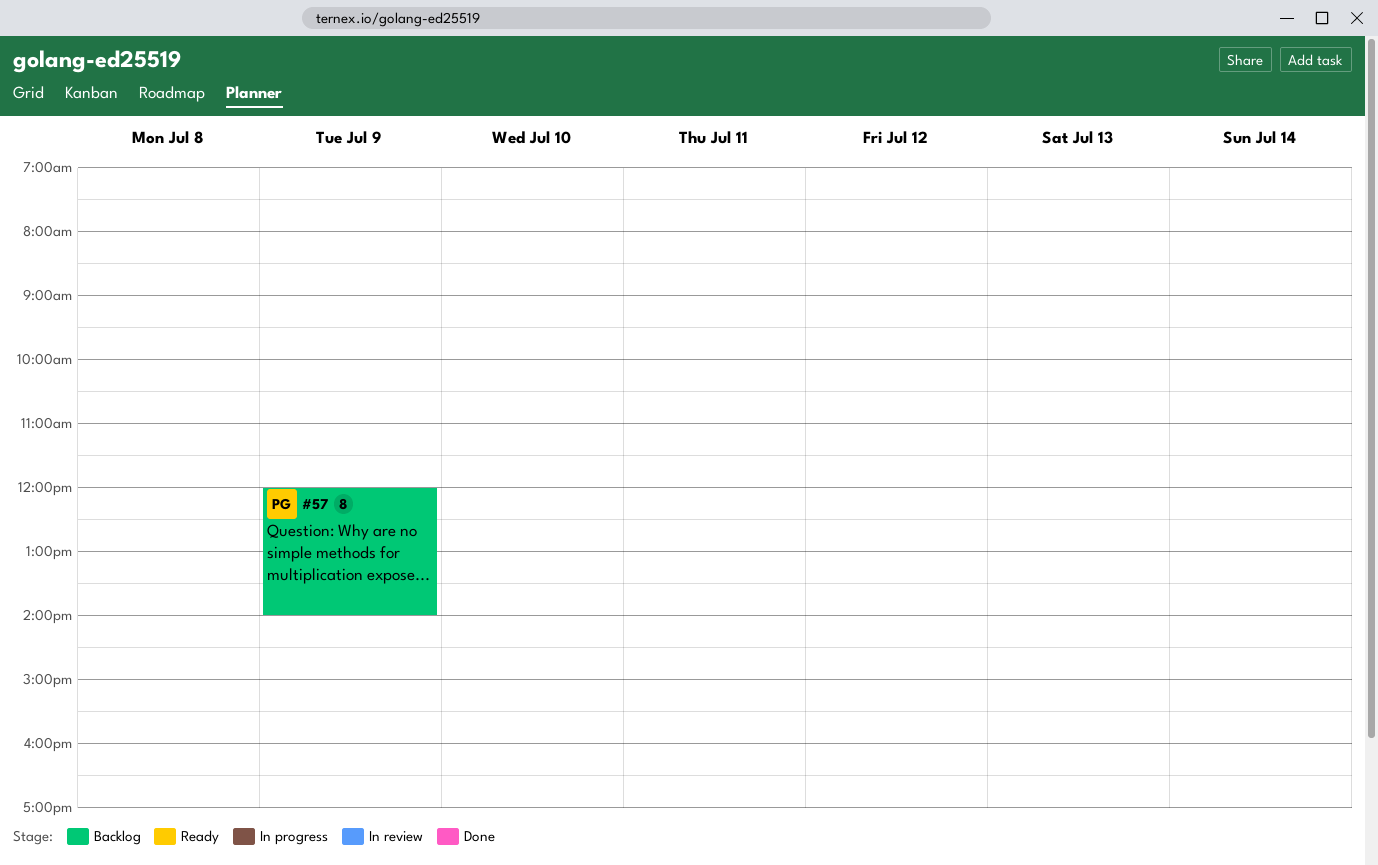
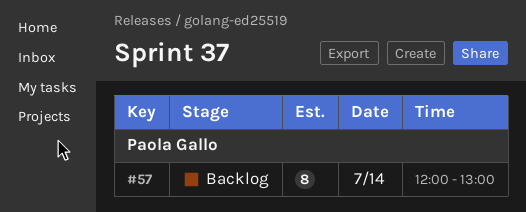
#57, day: Jul 9 -> Jul 14
#57, ends: 14:00 -> 13:00

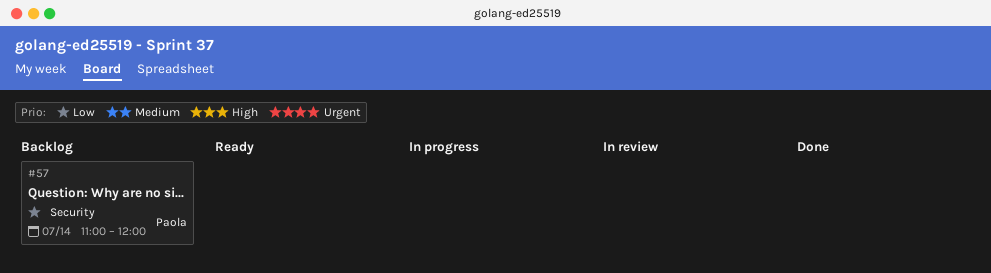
#57, begins: 12:00 -> 11:00
#57, ends: 13:00 -> 12:00

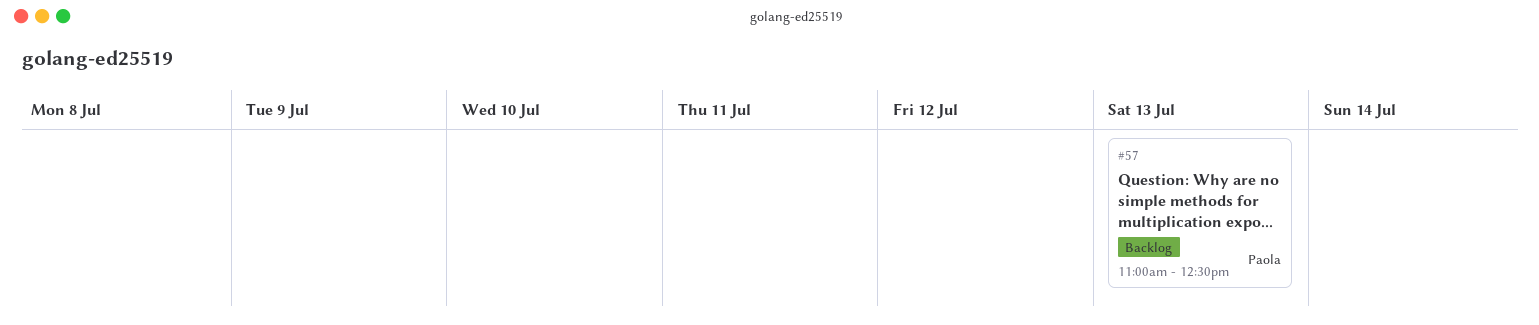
#57, day: Jul 14 -> Jul 13
#57, ends: 12:00 -> 12:30

